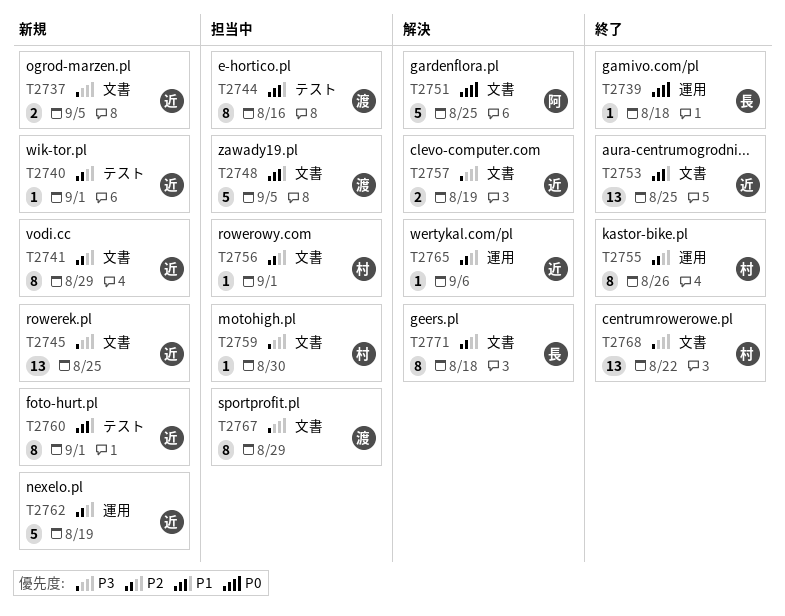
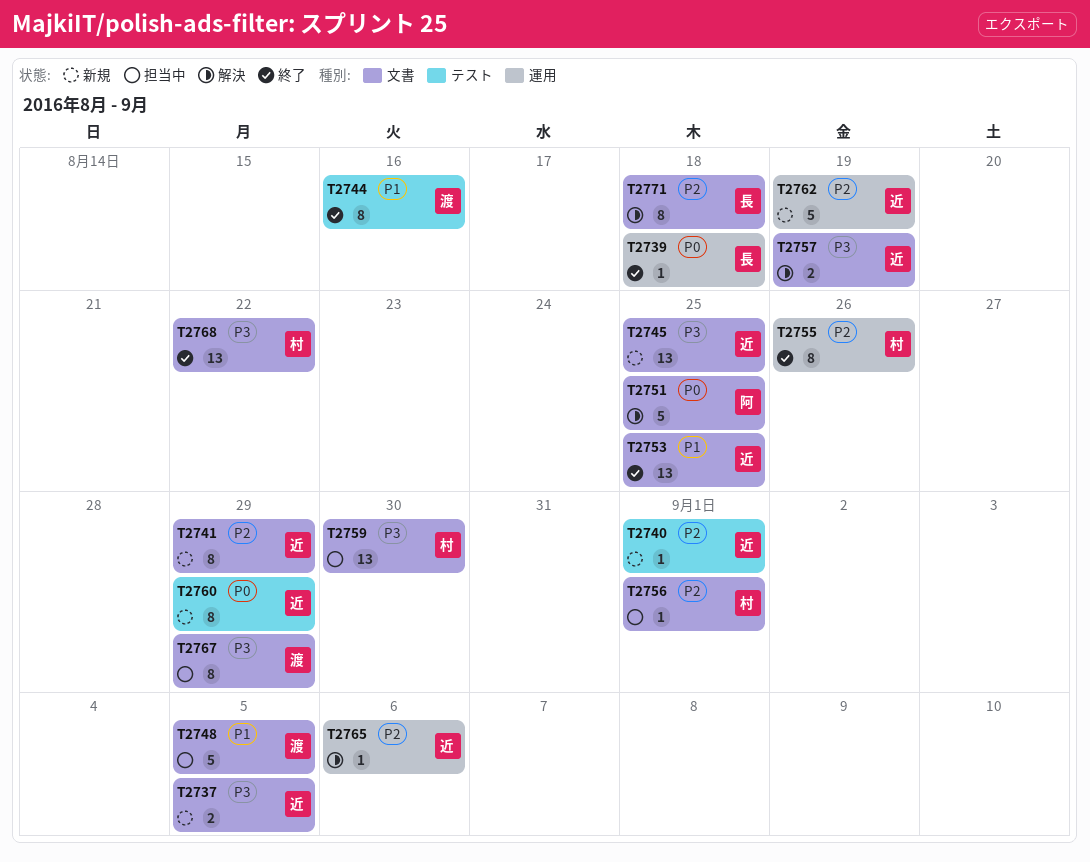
T2744, status: 担当中 -> 終了
T2759, estimate: 1 -> 13
T2760, priority: P1 -> P0
T2760, due: Sep 1 -> Aug 29

